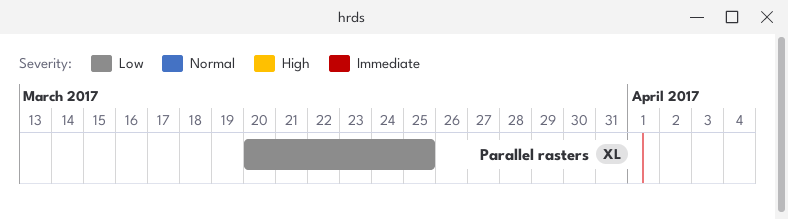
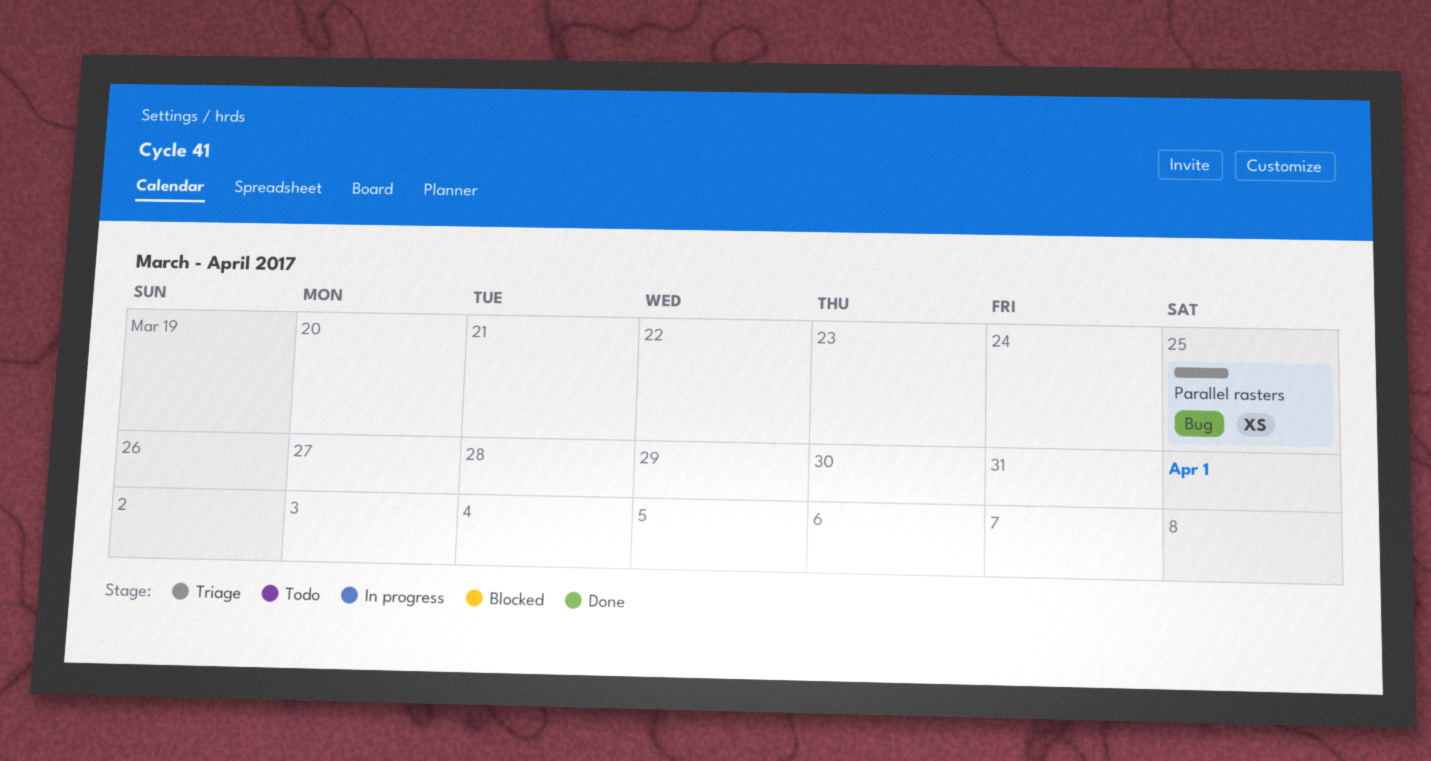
Parallel rasters, estimate: XL -> XS

